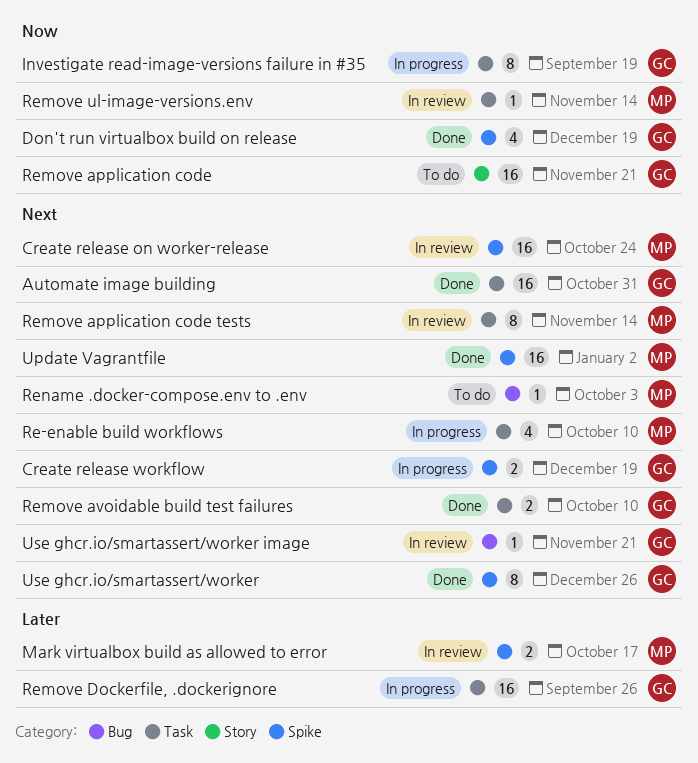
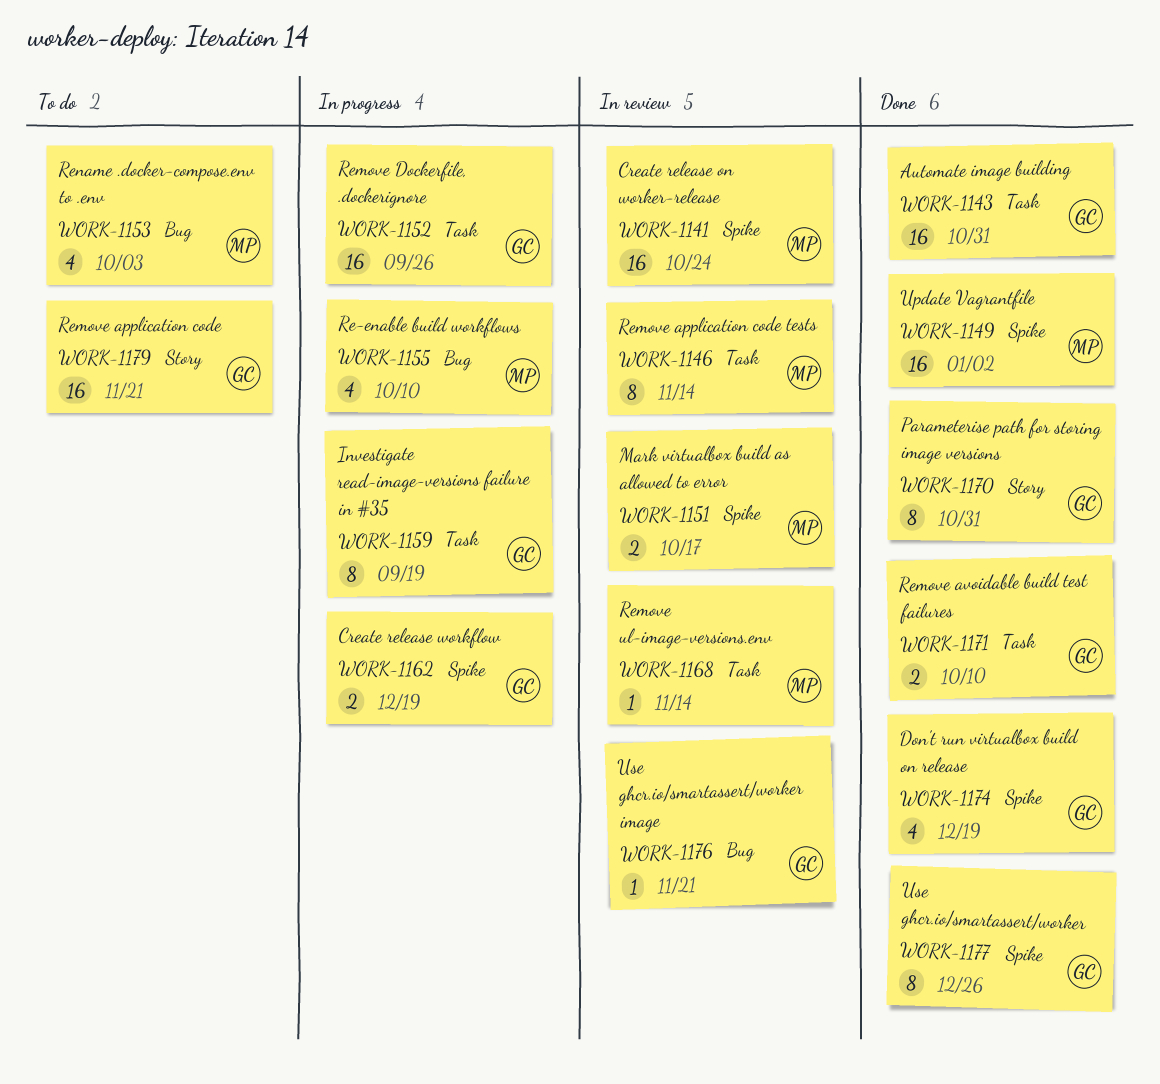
Parameterise path for storing image versions: none -> present
Re-enable build workflows, label: Task -> Bug
Rename .docker-compose.env to .env, estimate: 1 -> 4

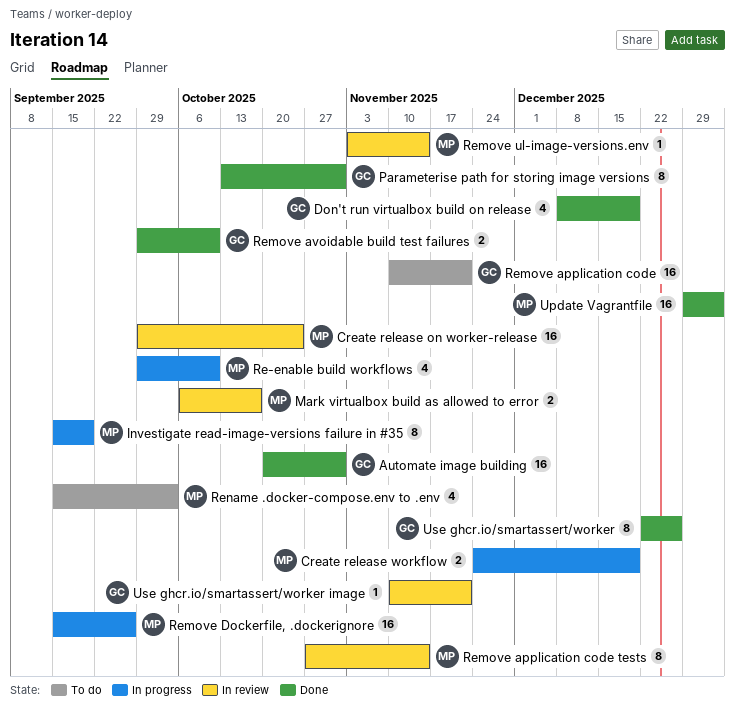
Create release workflow, owner: GC -> MP
Investigate read-image-versions failure in #35, owner: GC -> MP
Remove Dockerfile, .dockerignore, owner: GC -> MP

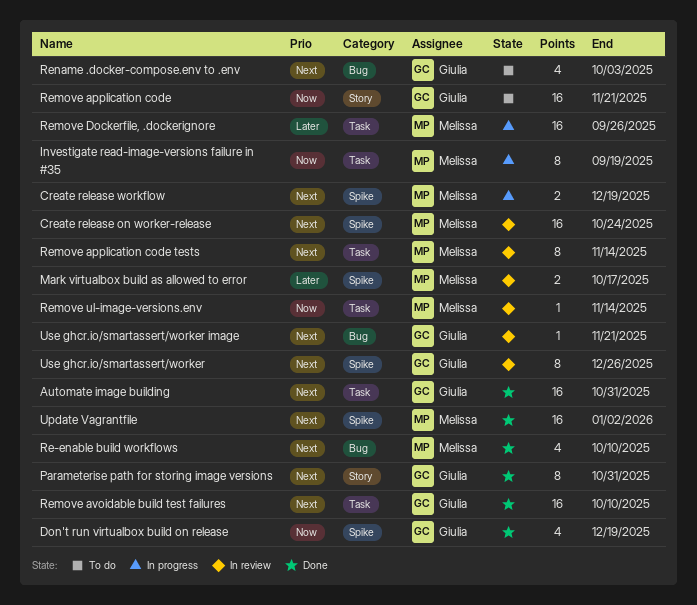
Re-enable build workflows, status: In progress -> Done
Remove avoidable build test failures, estimate: 2 -> 16
Rename .docker-compose.env to .env, owner: Melissa -> Giulia
Use ghcr.io/smartassert/worker, status: Done -> In review

